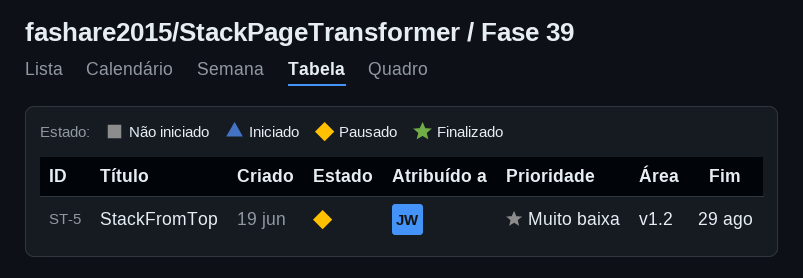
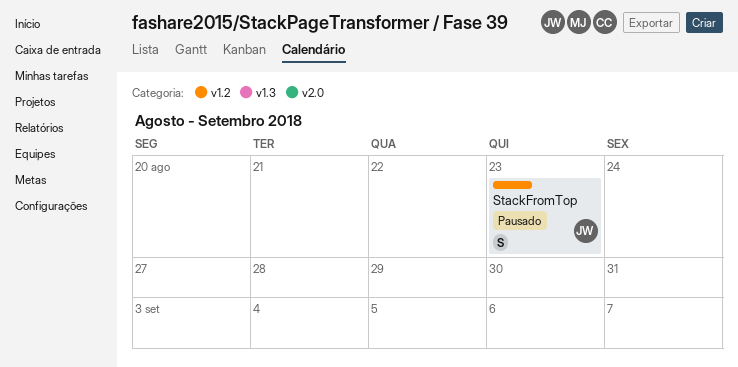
StackFromTop, due: Aug 29 -> Aug 23

